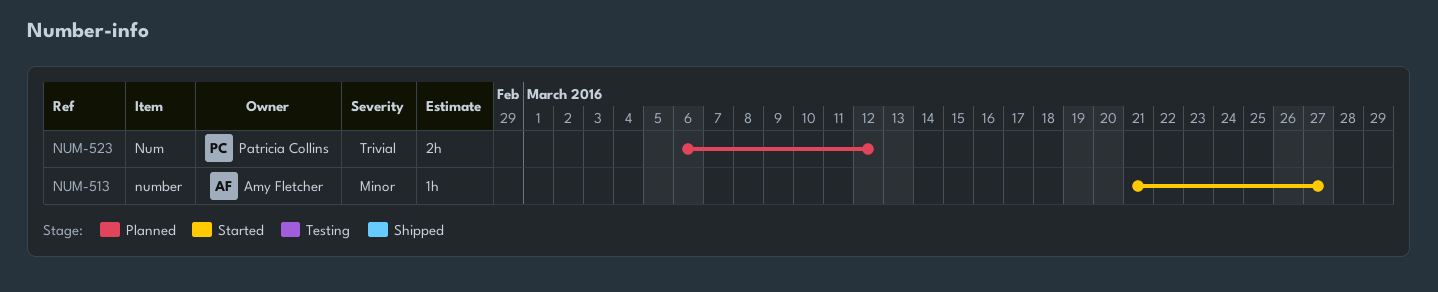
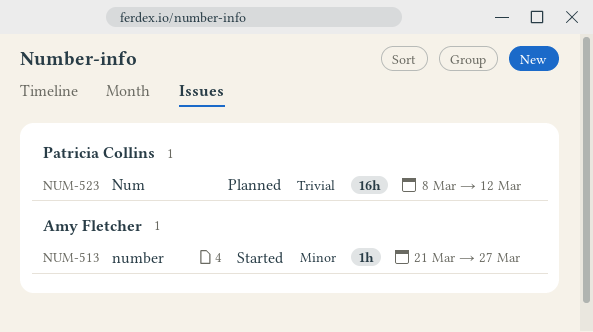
NUM-523, estimate: 2h -> 16h
NUM-523, start: Mar 6 -> Mar 8

